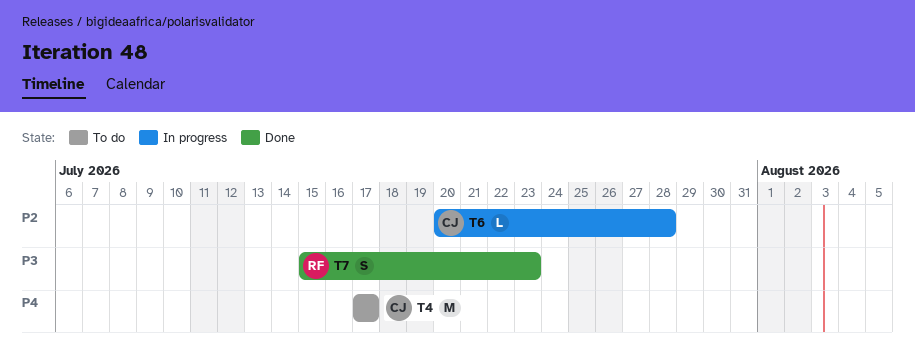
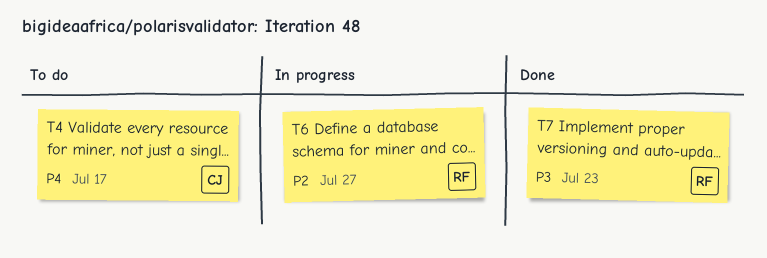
T6, owner: CJ -> RF
T6, due: Jul 28 -> Jul 27

